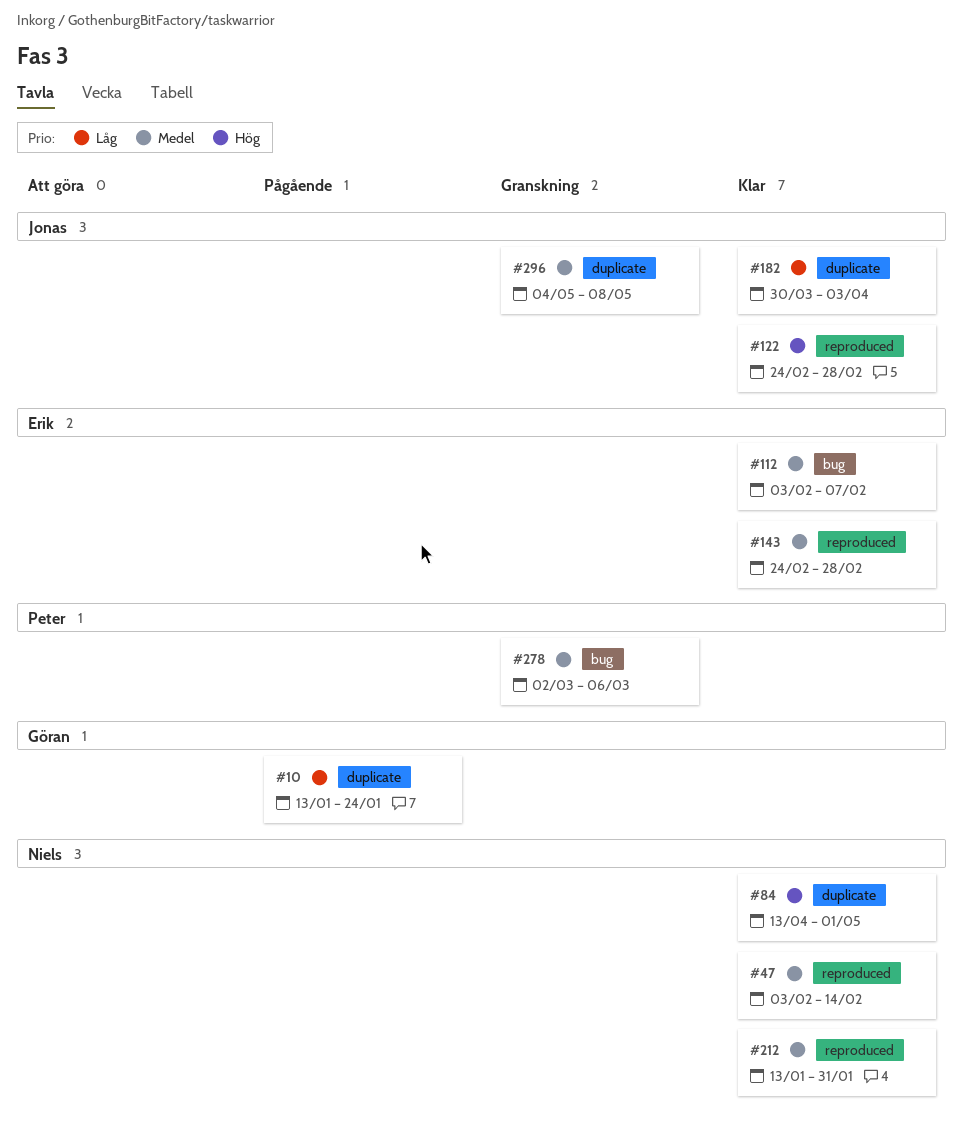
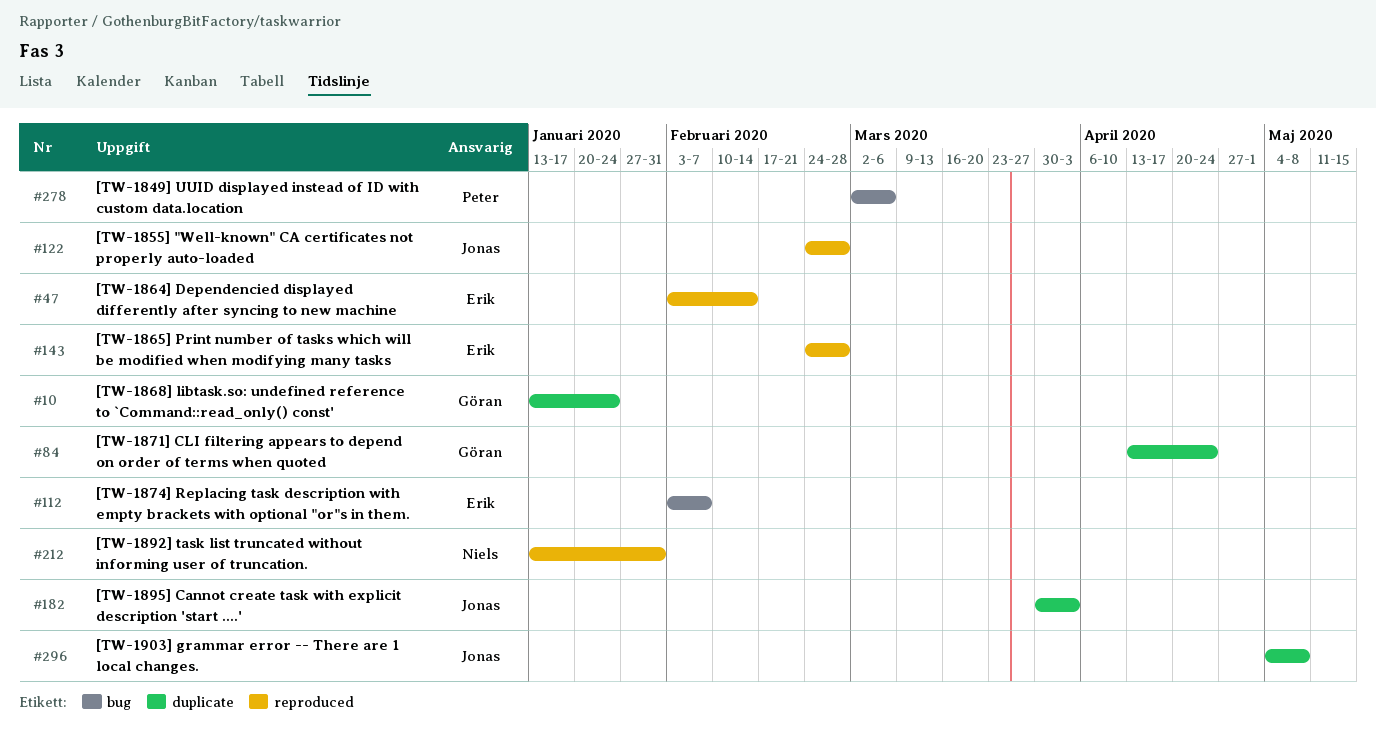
#47, owner: Niels -> Erik
#84, owner: Niels -> Göran
#84, due: May 1 -> Apr 24

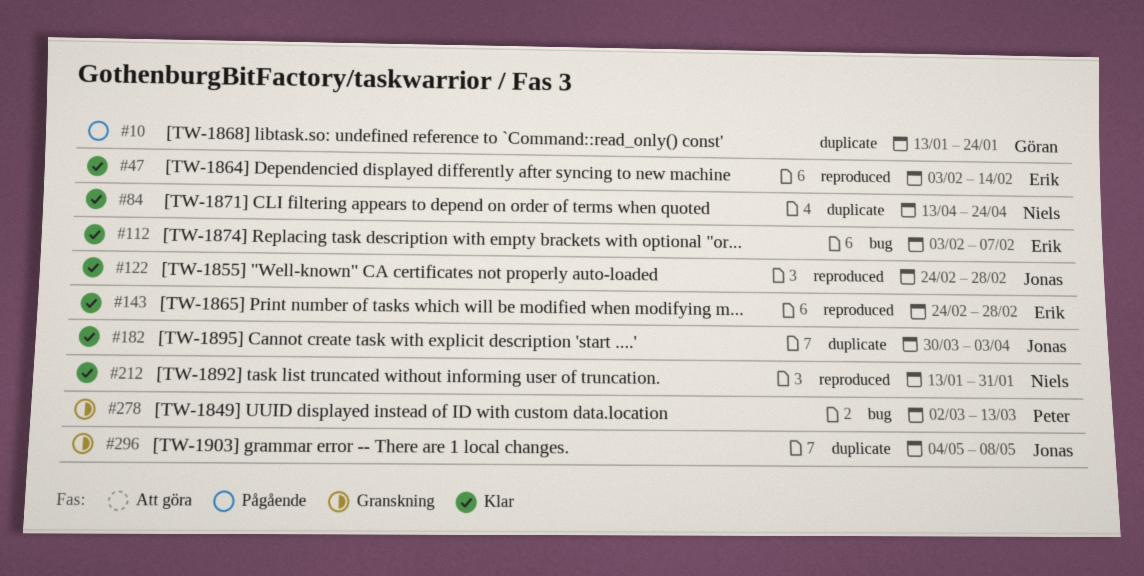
#84, owner: Göran -> Niels
#278, due: Mar 6 -> Mar 13

